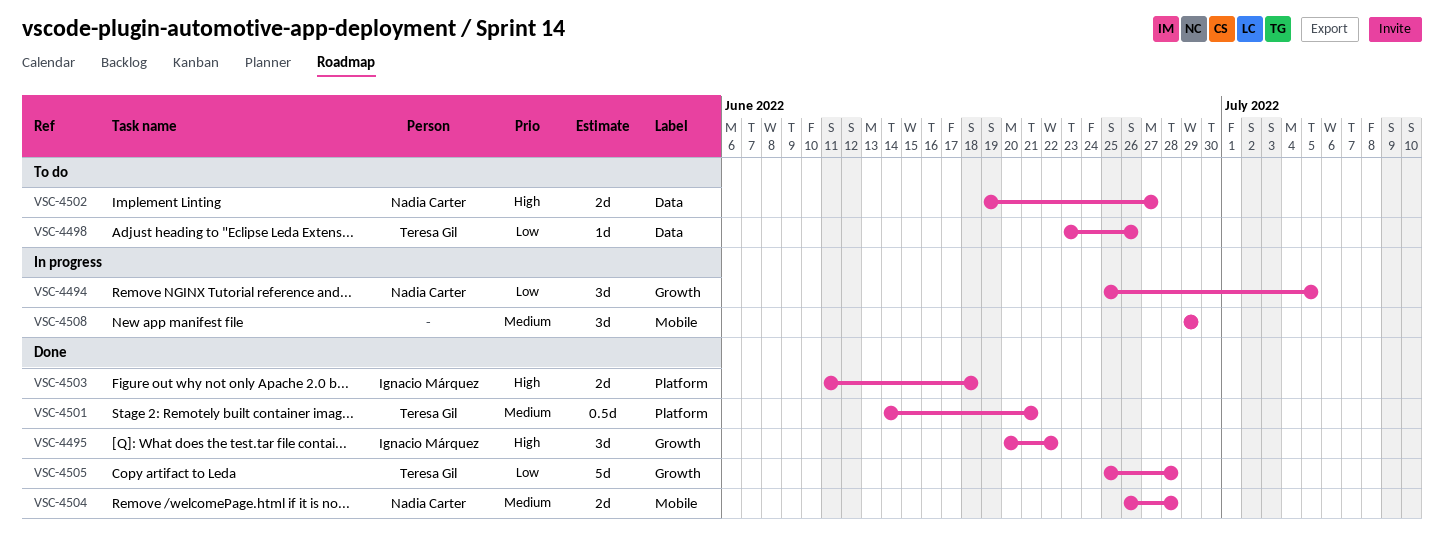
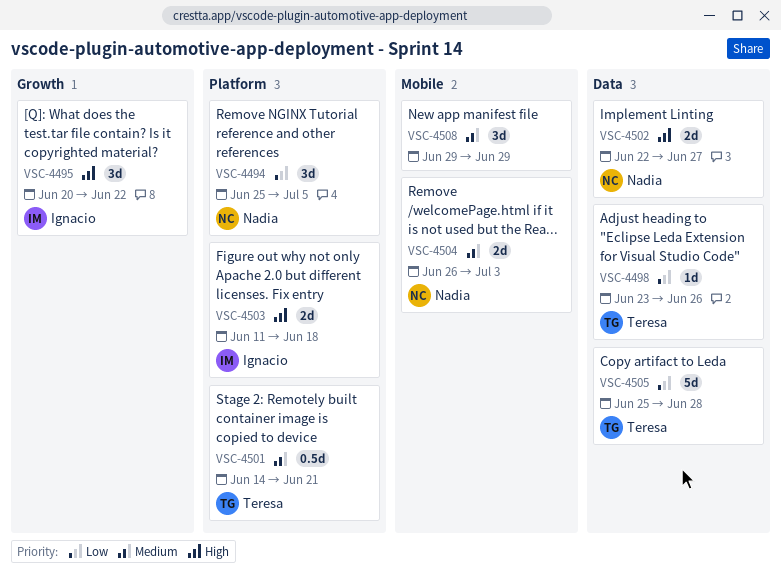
VSC-4494, label: Growth -> Platform
VSC-4502, start: Jun 19 -> Jun 22
VSC-4504, due: Jun 28 -> Jul 3
VSC-4505, label: Growth -> Data

